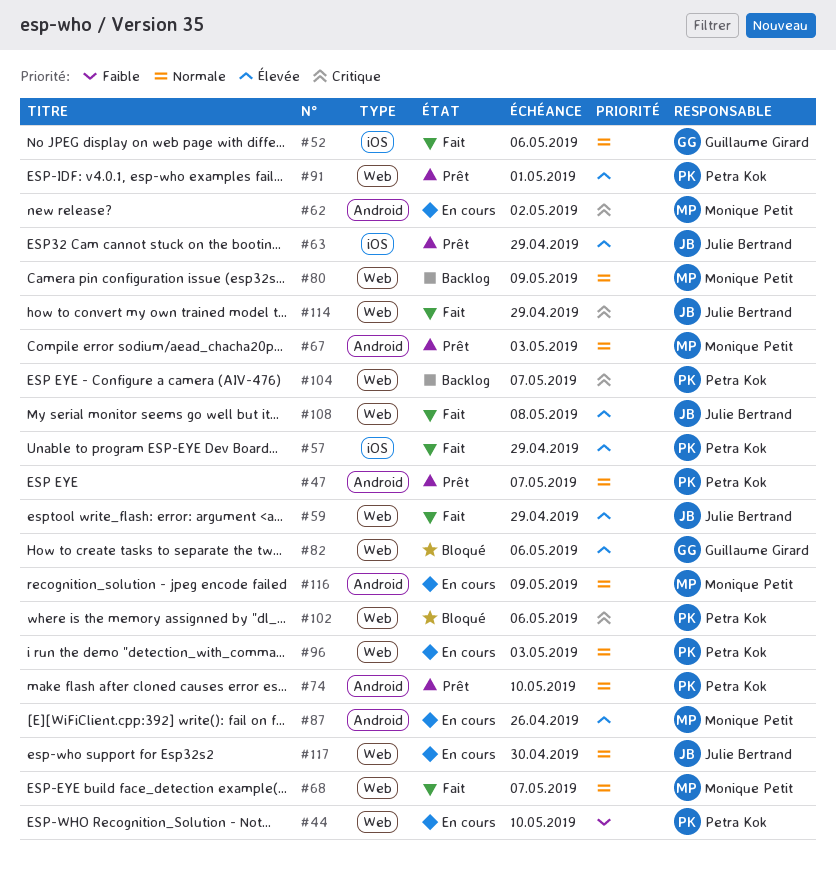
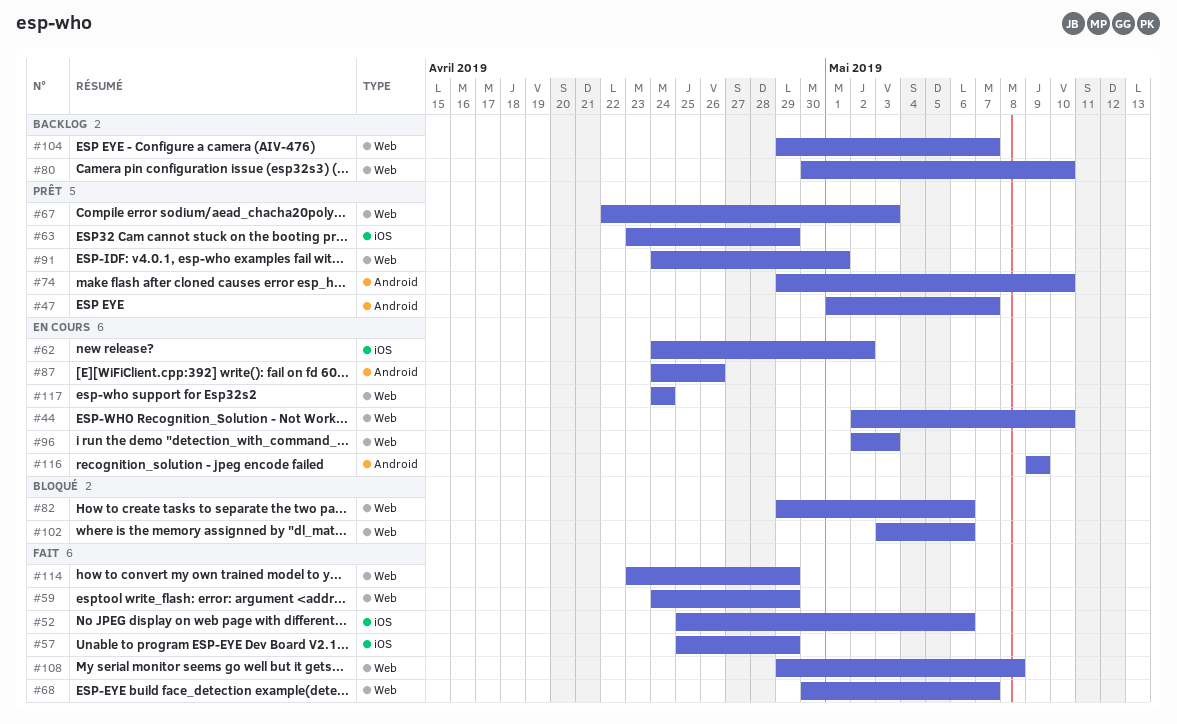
#62, label: Android -> iOS
#67, label: Android -> Web
#80, due: May 9 -> May 10
#117, due: Apr 30 -> Apr 24

